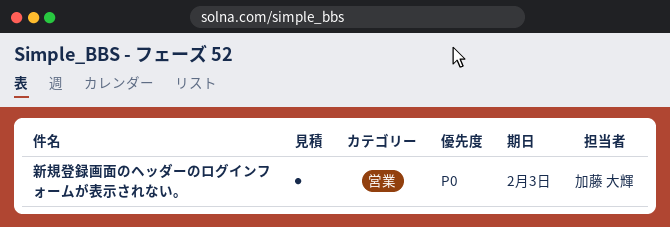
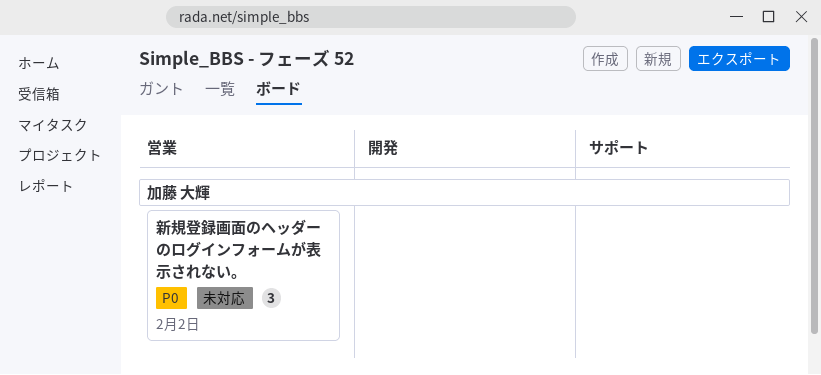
新規登録画面のヘッダーのログインフォームが表示されない。, estimate: 1 -> 3
新規登録画面のヘッダーのログインフォームが表示されない。, due: Feb 3 -> Feb 2

